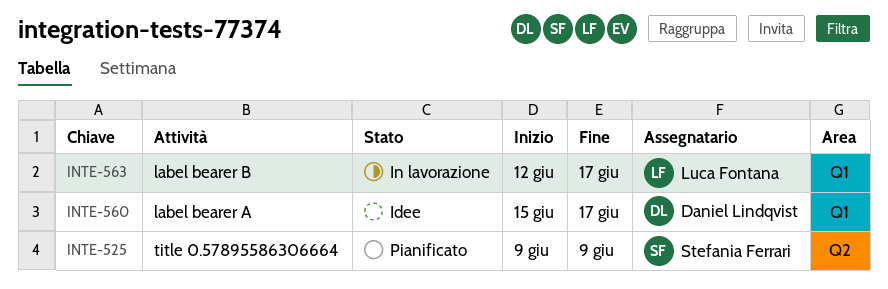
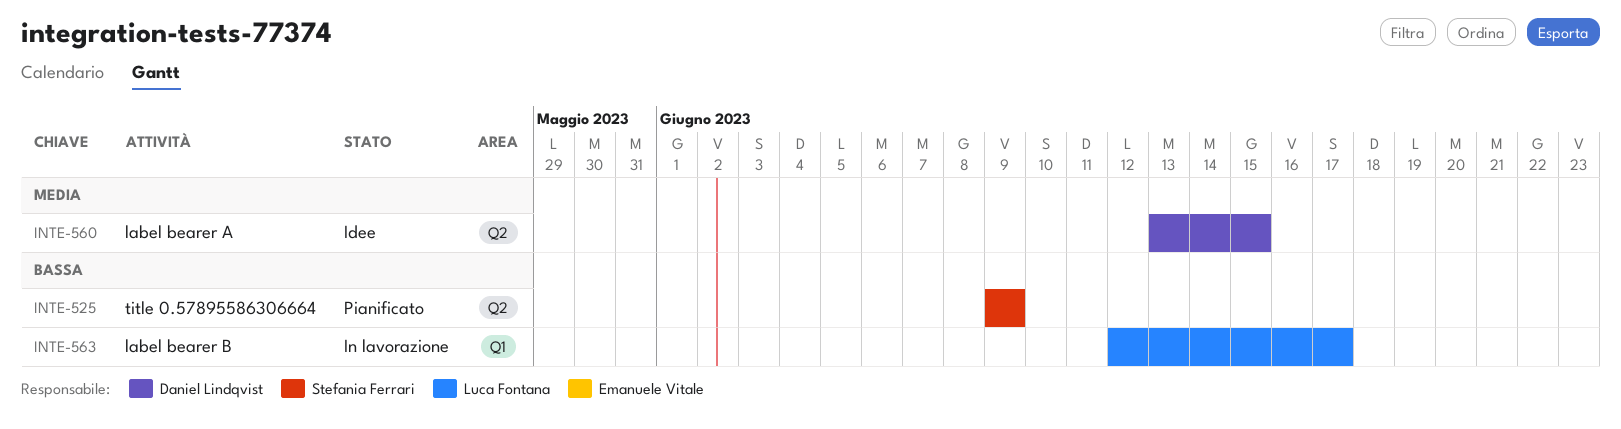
INTE-560, label: Q1 -> Q2
INTE-560, start: Jun 15 -> Jun 13
INTE-560, due: Jun 17 -> Jun 15

